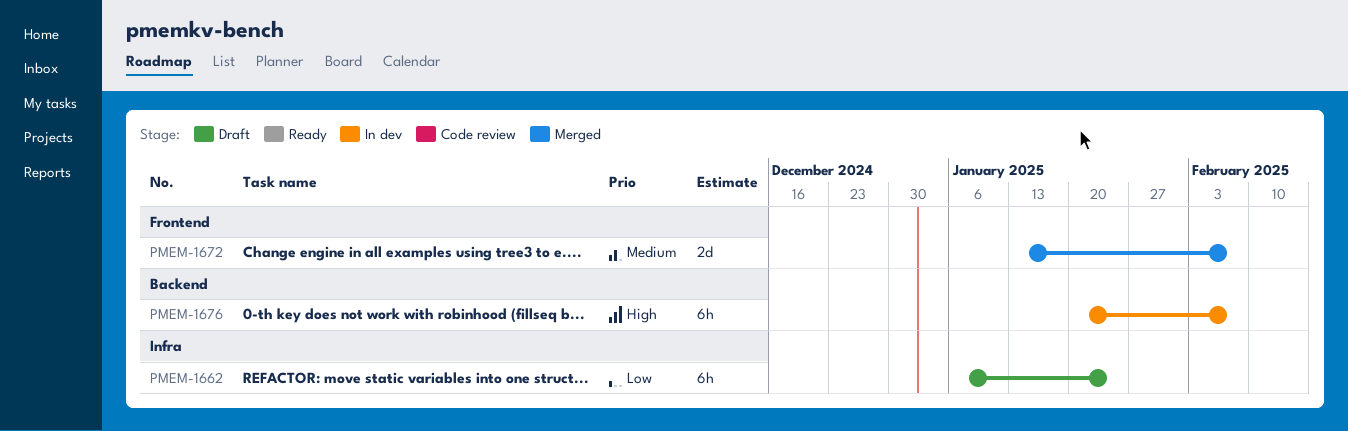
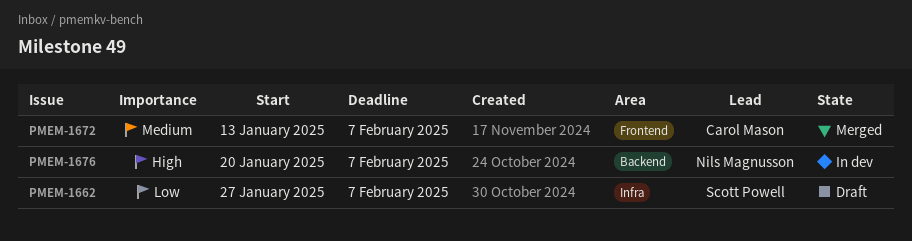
PMEM-1662, start: Jan 6 -> Jan 27
PMEM-1662, due: Jan 24 -> Feb 7

